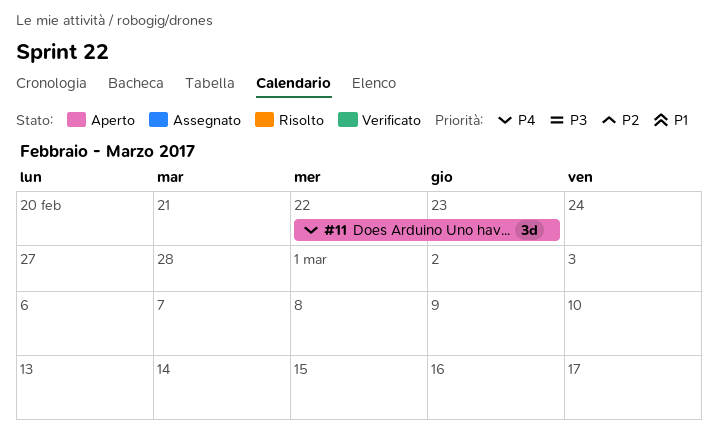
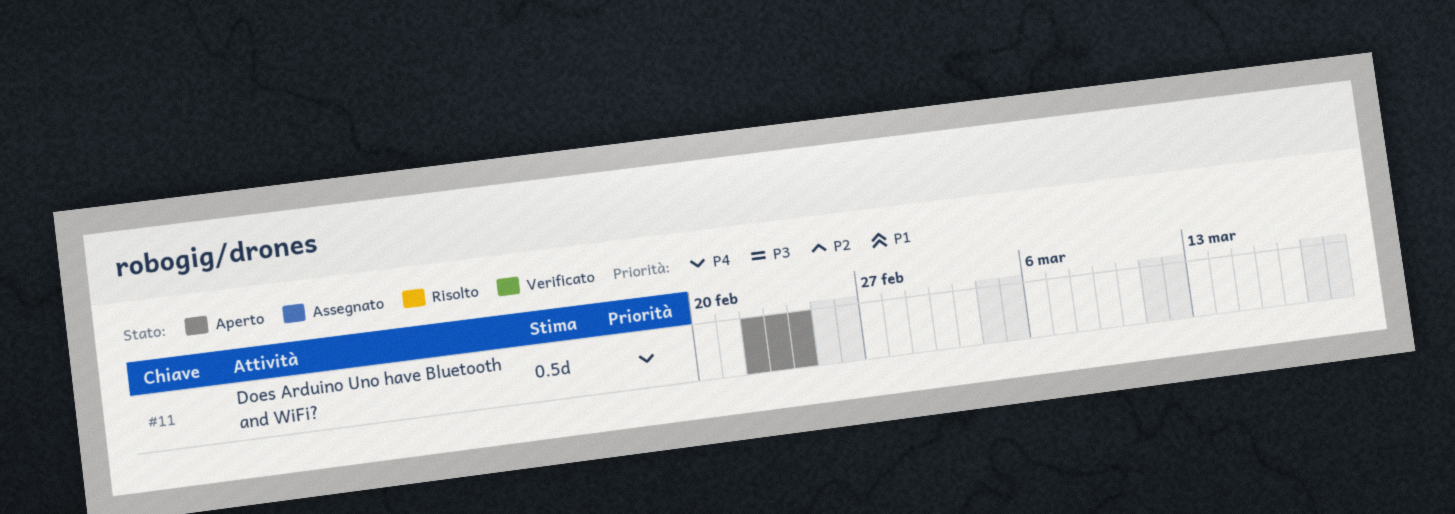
#11, estimate: 3d -> 0.5d
#11, due: Feb 23 -> Feb 24

